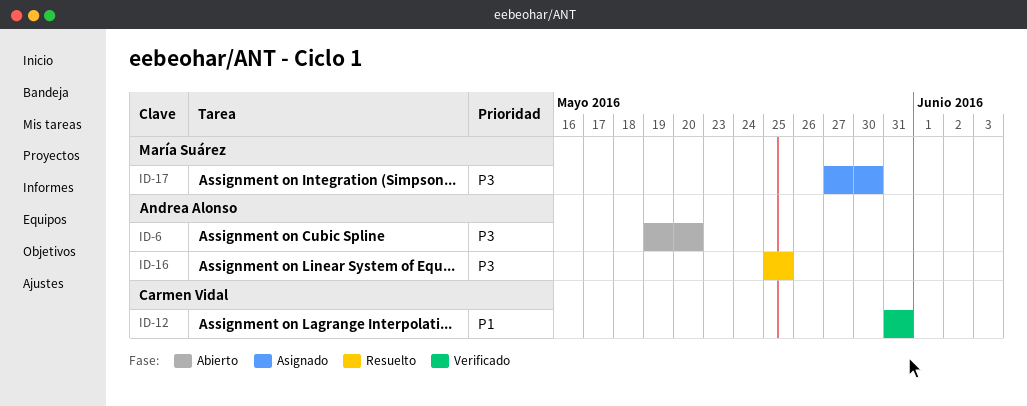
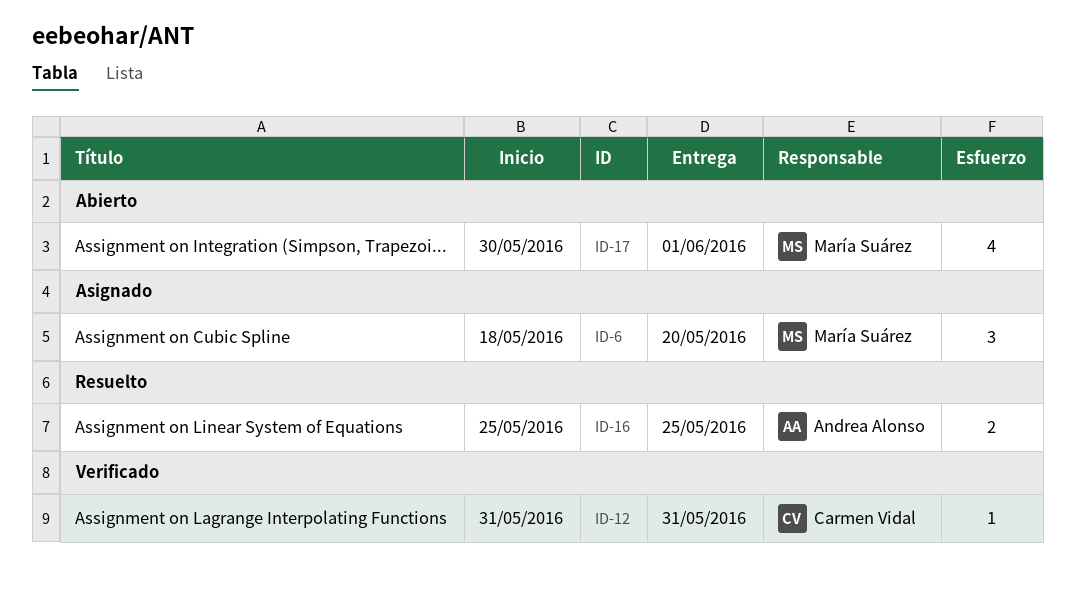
ID-6, status: Abierto -> Asignado
ID-6, owner: Andrea Alonso -> María Suárez
ID-6, start: May 19 -> May 18
ID-17, status: Asignado -> Abierto
ID-17, start: May 27 -> May 30
ID-17, due: May 30 -> Jun 1

